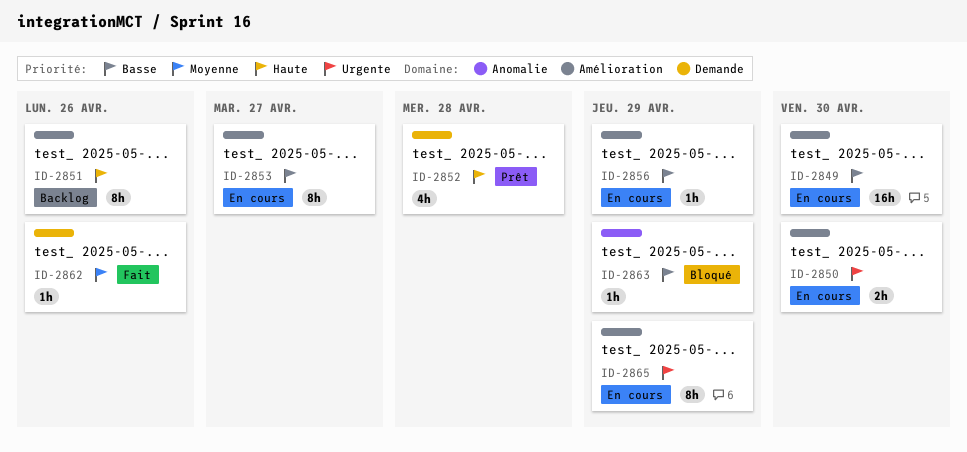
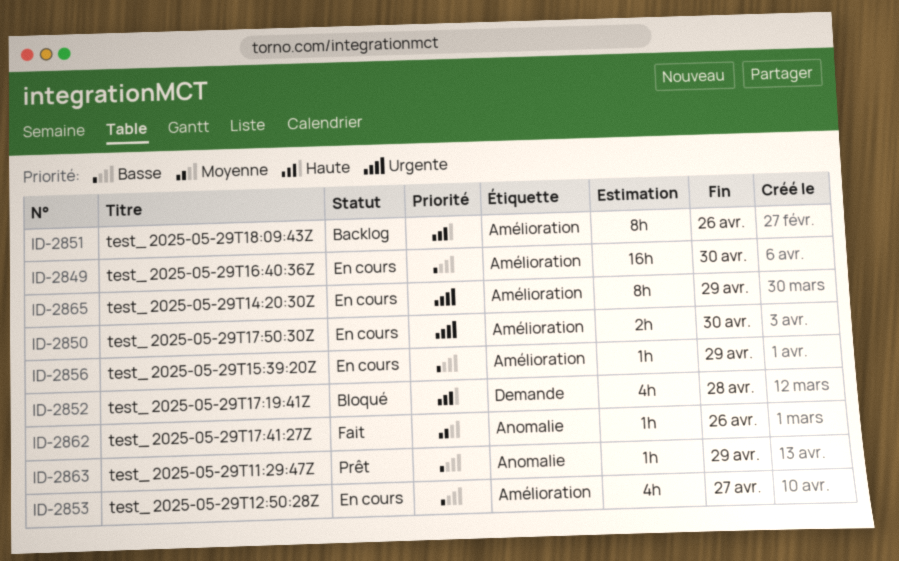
ID-2852, status: Prêt -> Bloqué
ID-2853, estimate: 8h -> 4h
ID-2862, label: Demande -> Anomalie
ID-2863, status: Bloqué -> Prêt

